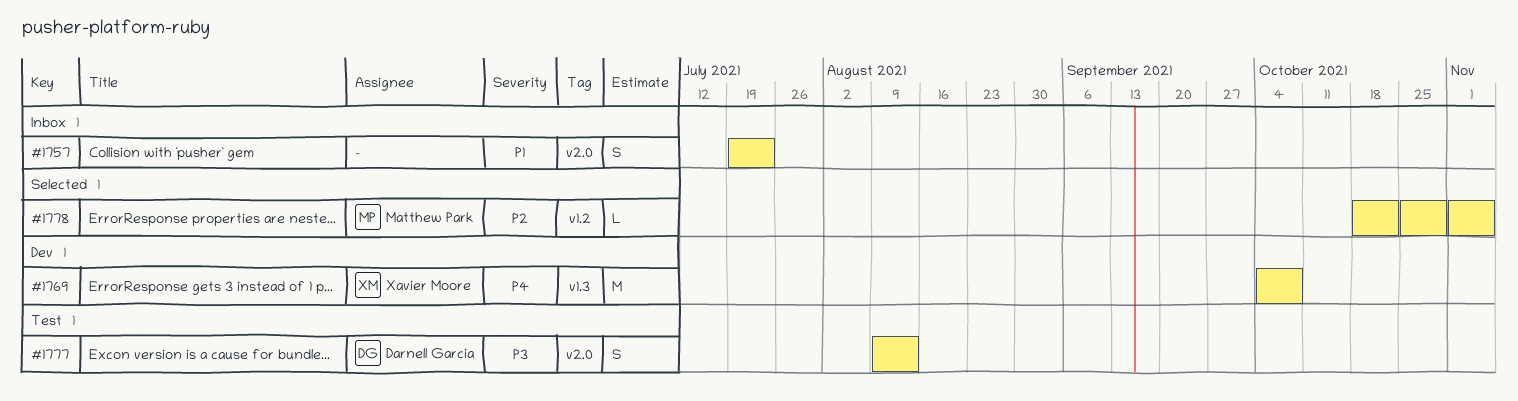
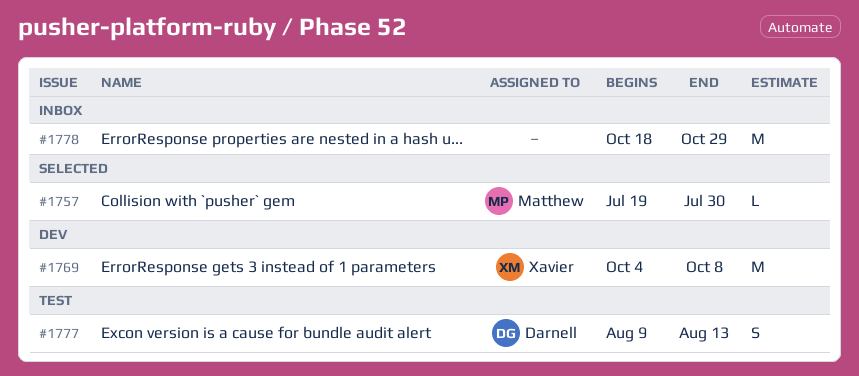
#1757, status: Inbox -> Selected
#1757, owner: none -> Matthew Park
#1757, estimate: S -> L
#1757, due: Jul 23 -> Jul 30
#1778, status: Selected -> Inbox
#1778, owner: Matthew Park -> none
#1778, estimate: L -> M
#1778, due: Nov 5 -> Oct 29

